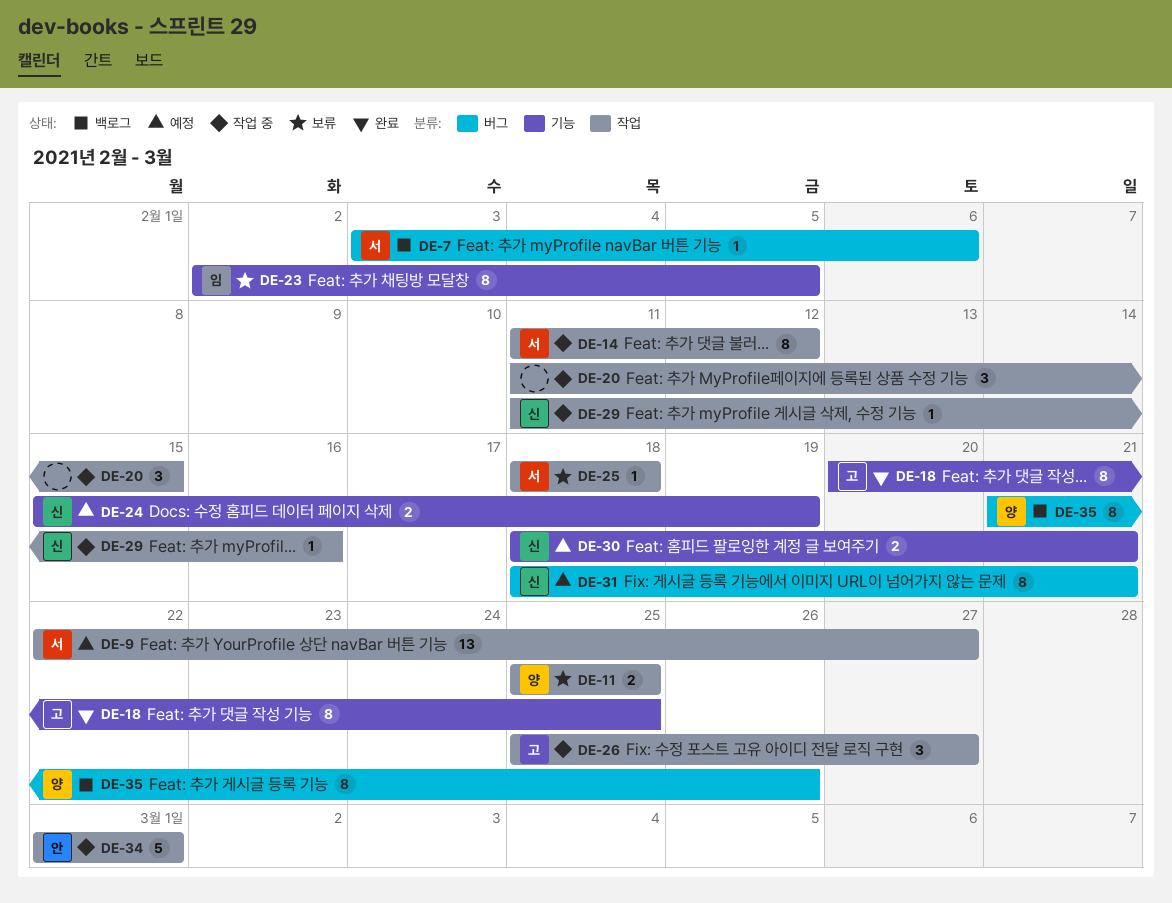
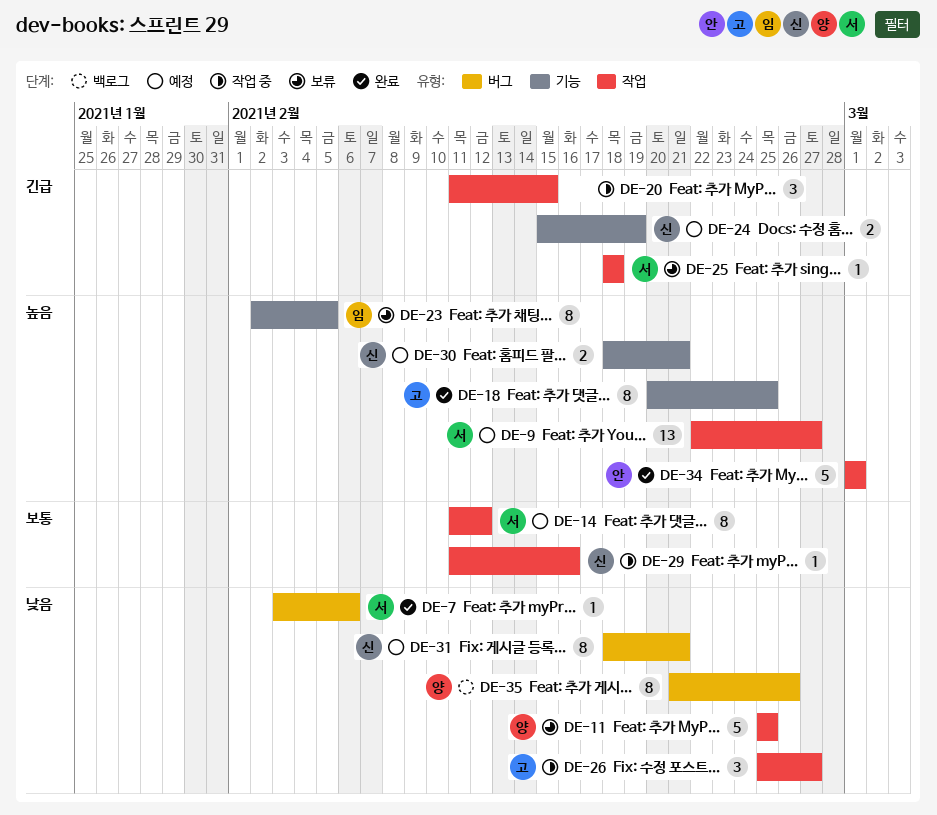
DE-7, status: 백로그 -> 완료
DE-11, estimate: 2 -> 5
DE-14, status: 작업 중 -> 예정
DE-34, status: 작업 중 -> 완료

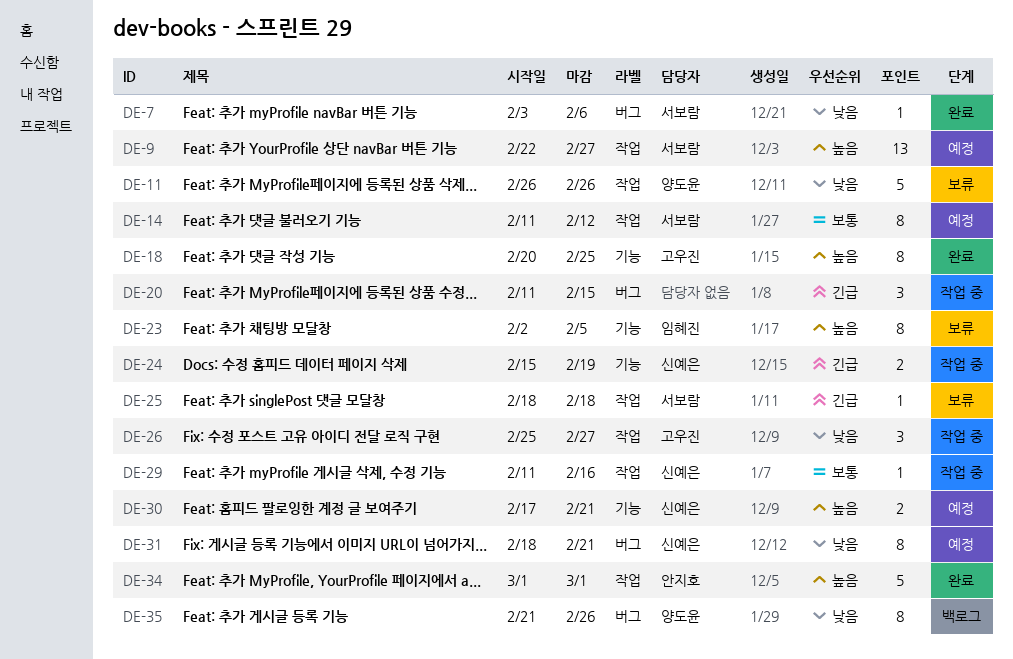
DE-11, start: Feb 25 -> Feb 26
DE-11, due: Feb 25 -> Feb 26
DE-20, label: 작업 -> 버그
DE-24, status: 예정 -> 작업 중
DE-30, start: Feb 18 -> Feb 17

